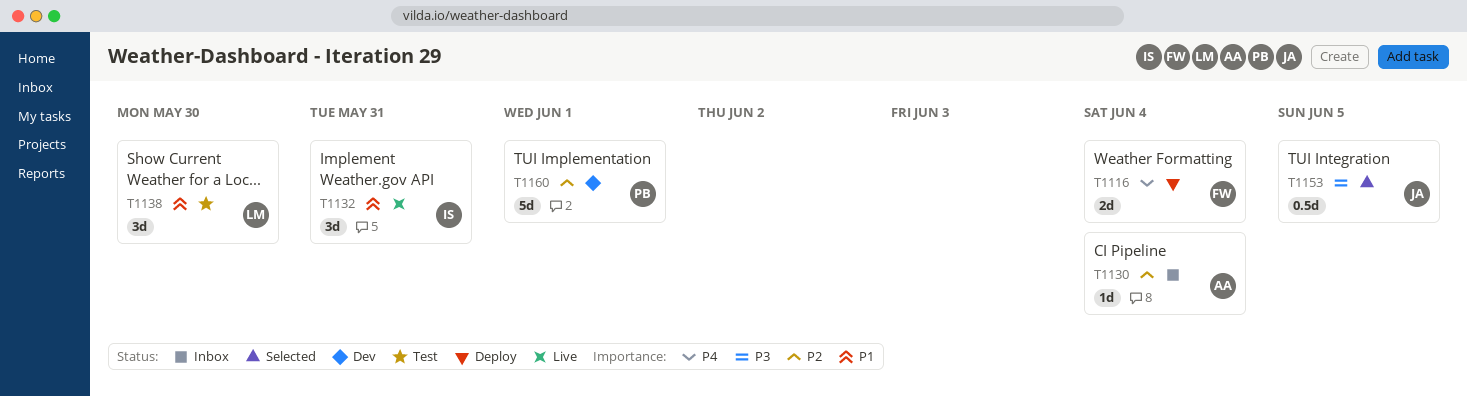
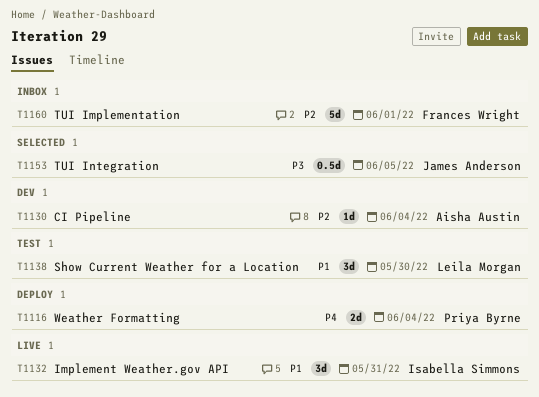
T1116, owner: Frances Wright -> Priya Byrne
T1130, status: Inbox -> Dev
T1160, status: Dev -> Inbox
T1160, owner: Priya Byrne -> Frances Wright

